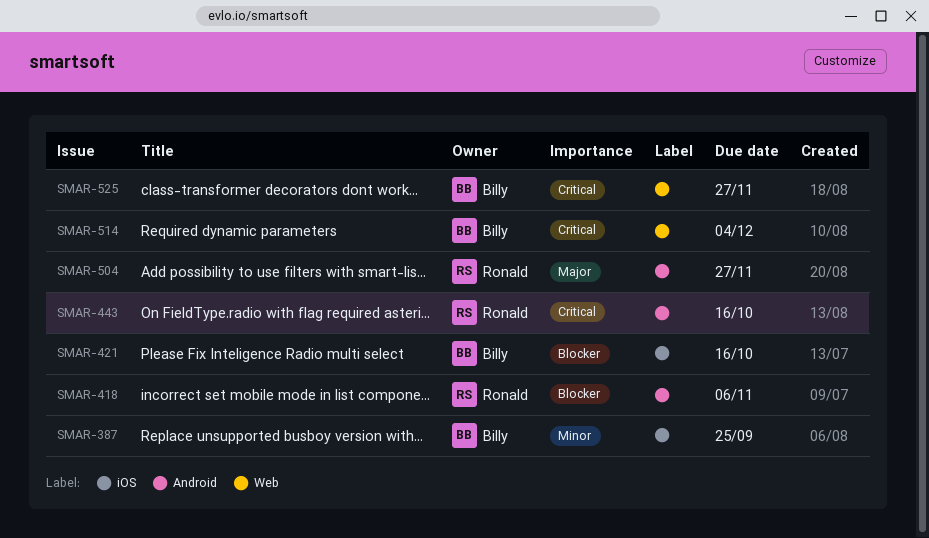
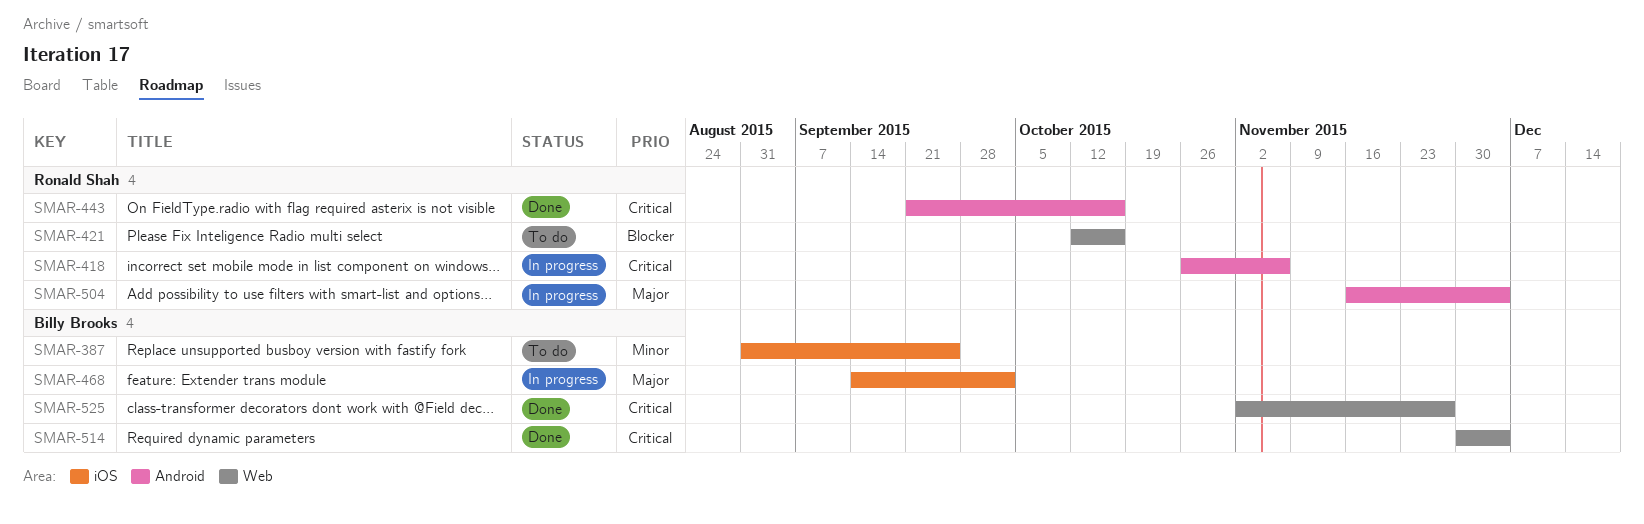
SMAR-418, priority: Blocker -> Critical
SMAR-421, owner: Billy Brooks -> Ronald Shah
SMAR-421, label: iOS -> Web
SMAR-468: none -> present
SMAR-504, due: Nov 27 -> Dec 4

